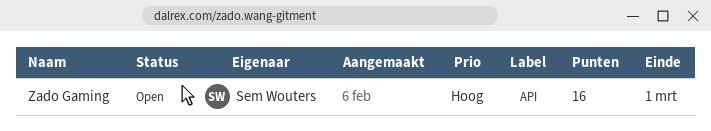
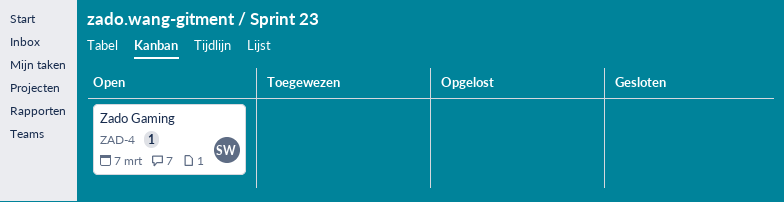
Zado Gaming, estimate: 16 -> 1
Zado Gaming, due: Mar 1 -> Mar 7

